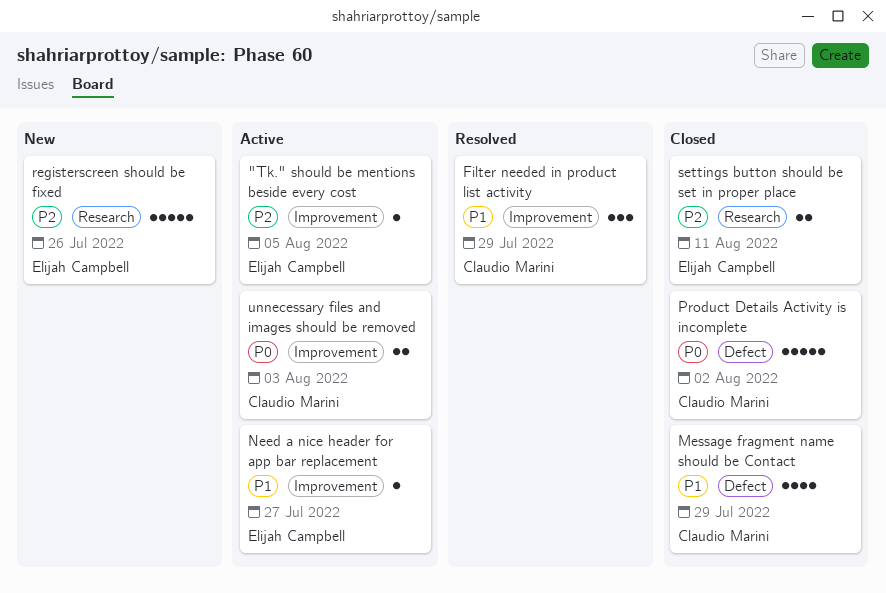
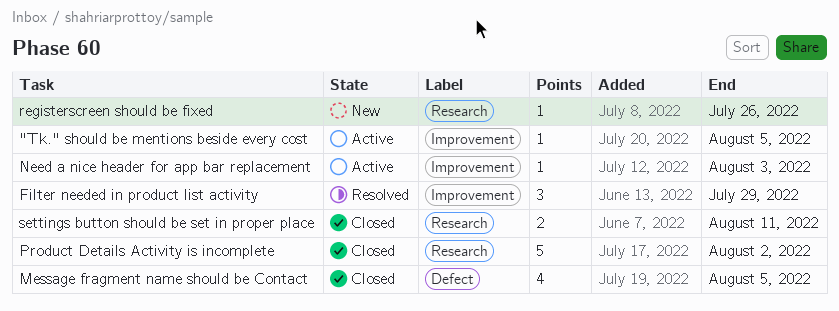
Message fragment name should be Contact, due: Jul 29 -> Aug 5
Need a nice header for app bar replacement, due: Jul 27 -> Aug 3
Product Details Activity is incomplete, label: Defect -> Research
registerscreen should be fixed, estimate: 5 -> 1
unnecessary files and images should be removed: present -> none

